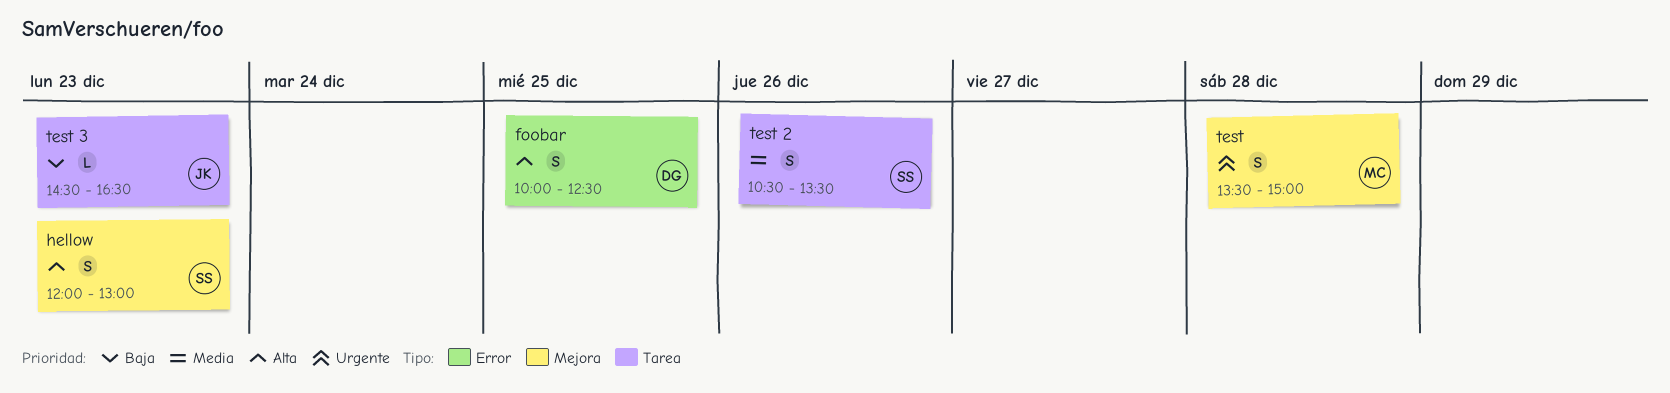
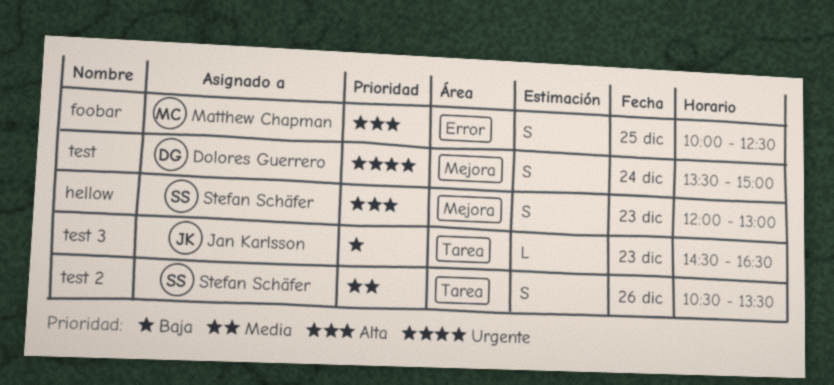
foobar, owner: Dolores Guerrero -> Matthew Chapman
test, owner: Matthew Chapman -> Dolores Guerrero
test, day: Dec 28 -> Dec 24

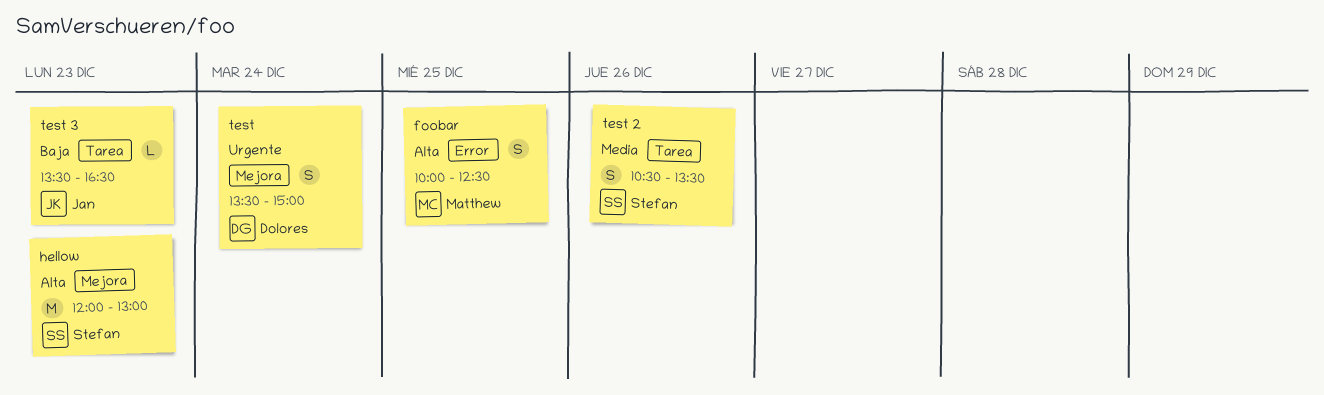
hellow, estimate: S -> M
test 3, begins: 14:30 -> 13:30

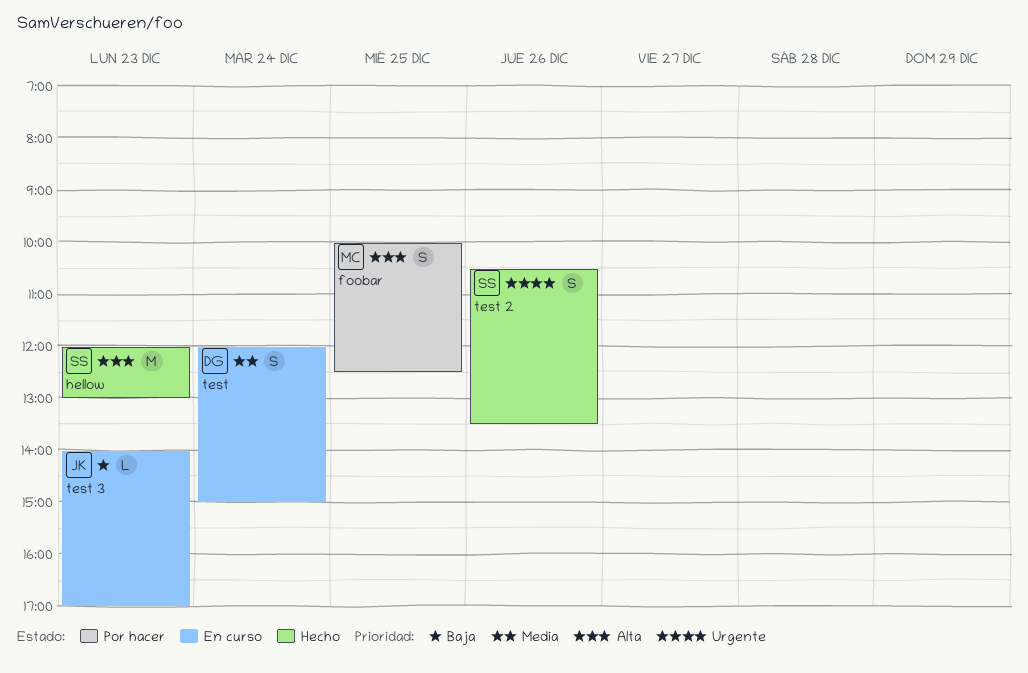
test, priority: Urgente -> Media
test, begins: 13:30 -> 12:00
test 2, priority: Media -> Urgente
test 3, begins: 13:30 -> 14:00
test 3, ends: 16:30 -> 17:00

